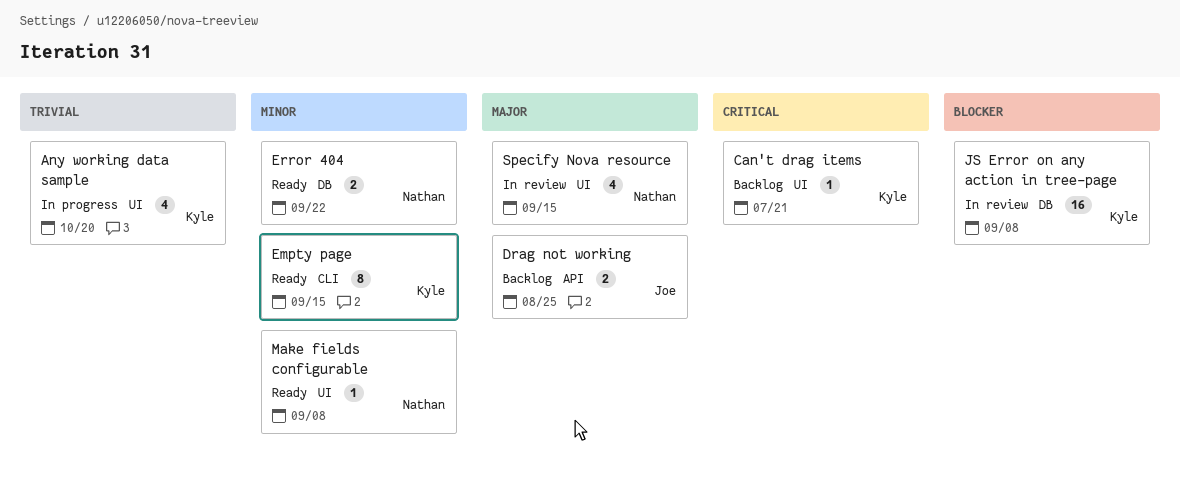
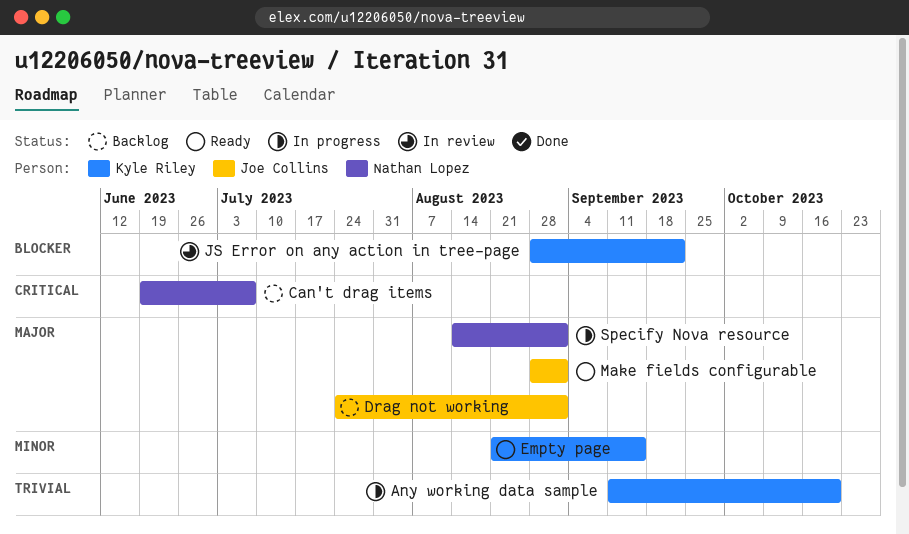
Can't drag items, owner: Kyle Riley -> Nathan Lopez
Can't drag items, due: Jul 21 -> Jul 7
Drag not working, due: Aug 25 -> Sep 1
Error 404: present -> none
JS Error on any action in tree-page, due: Sep 8 -> Sep 22
Make fields configurable, owner: Nathan Lopez -> Joe Collins
Make fields configurable, priority: Minor -> Major
Make fields configurable, due: Sep 8 -> Sep 1
Specify Nova resource, status: In review -> In progress
Specify Nova resource, due: Sep 15 -> Sep 1

